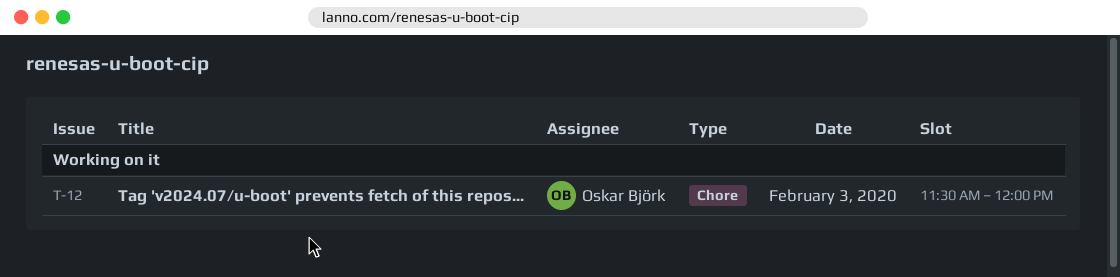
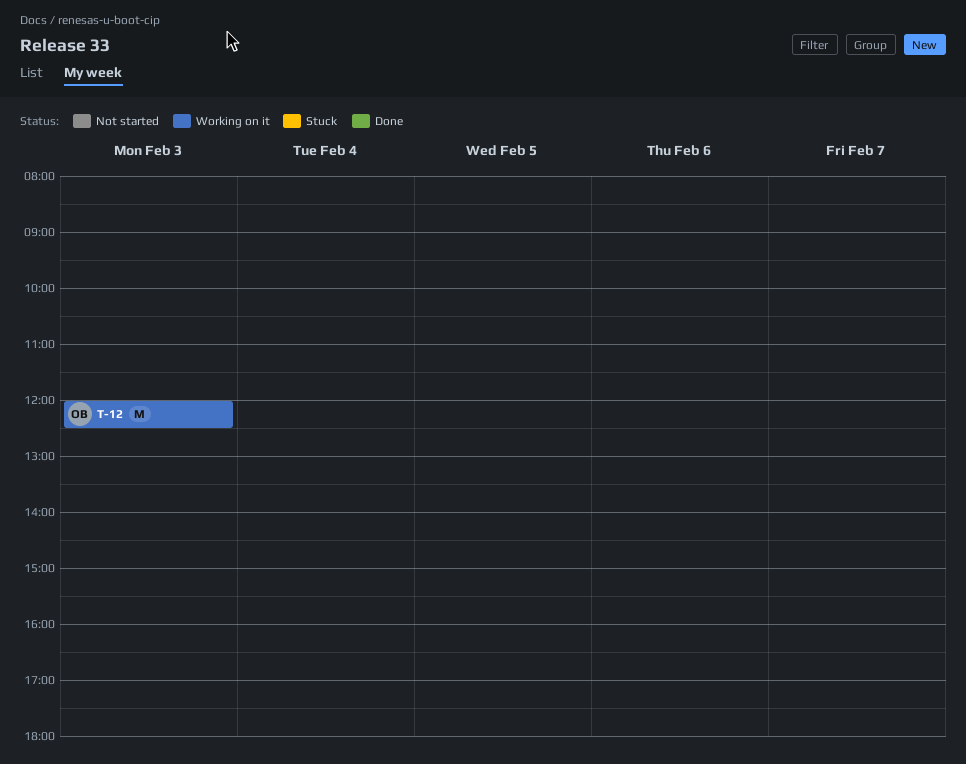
T-12, begins: 11:30 -> 12:00
T-12, ends: 12:00 -> 12:30

